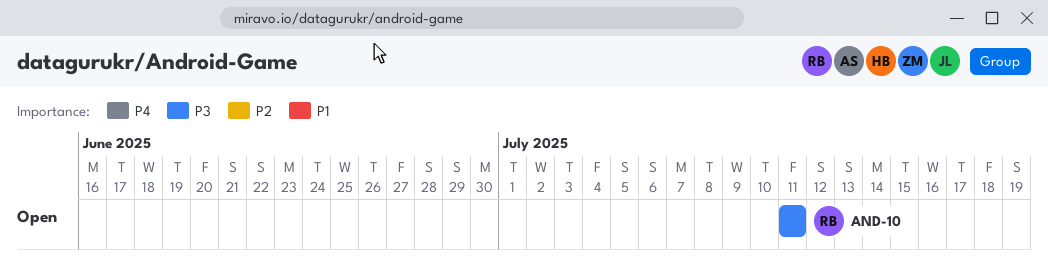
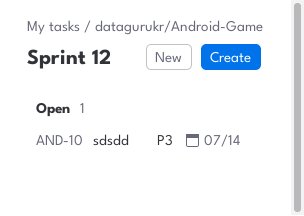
AND-10, due: Jul 11 -> Jul 14

